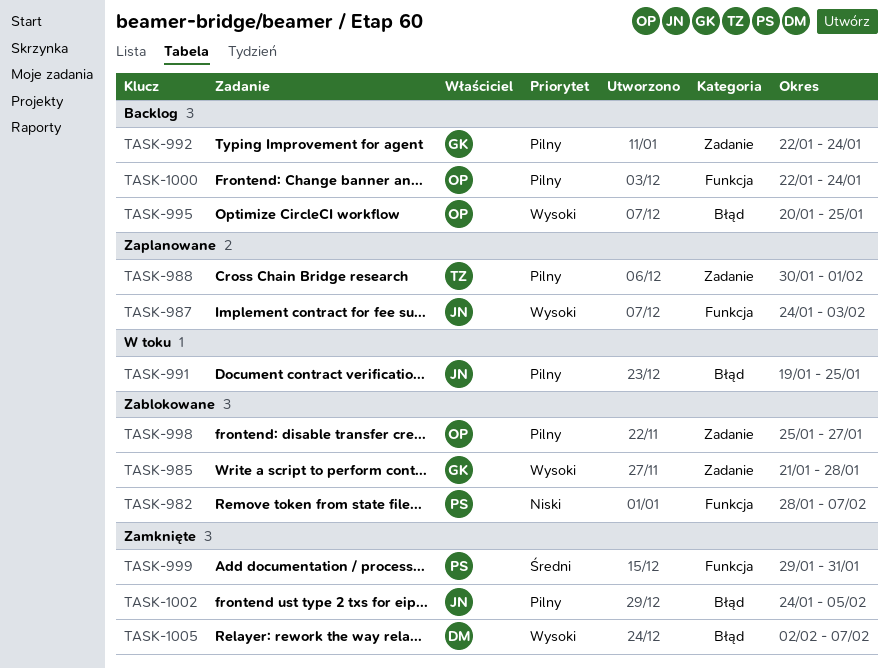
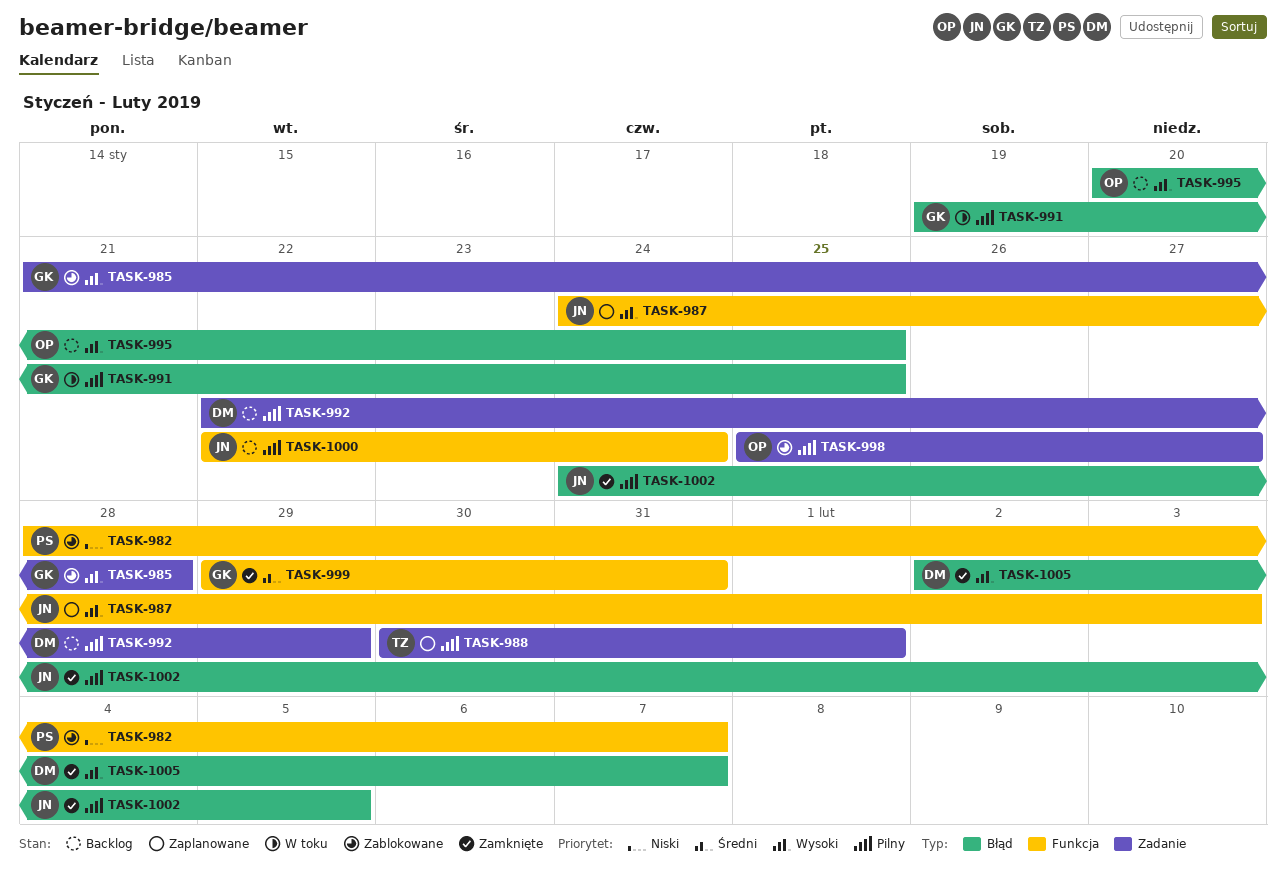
TASK-991, owner: JN -> GK
TASK-992, owner: GK -> DM
TASK-992, due: Jan 24 -> Jan 29
TASK-999, owner: PS -> GK
TASK-1000, owner: OP -> JN

